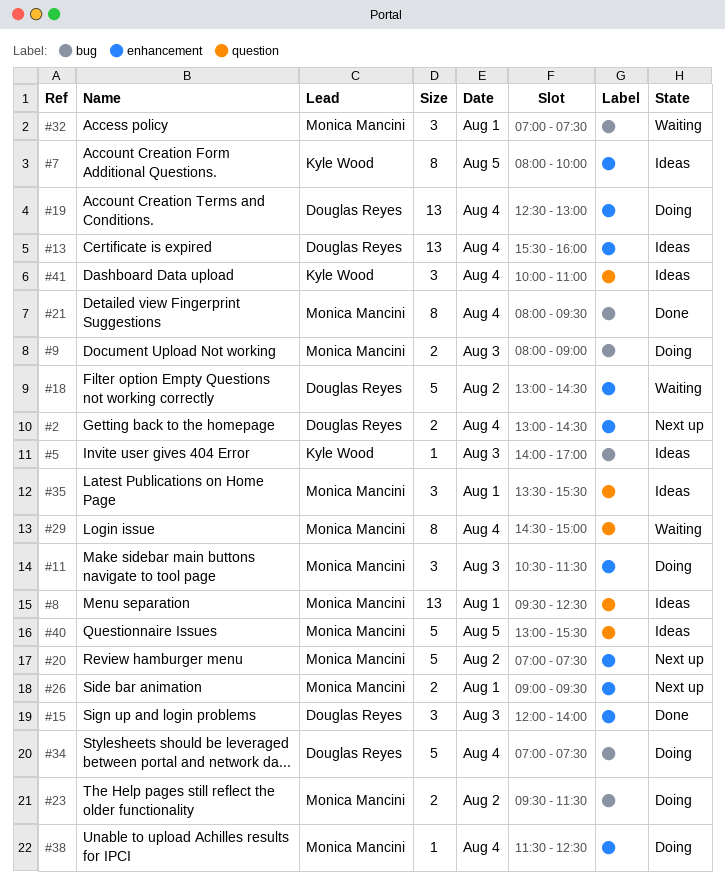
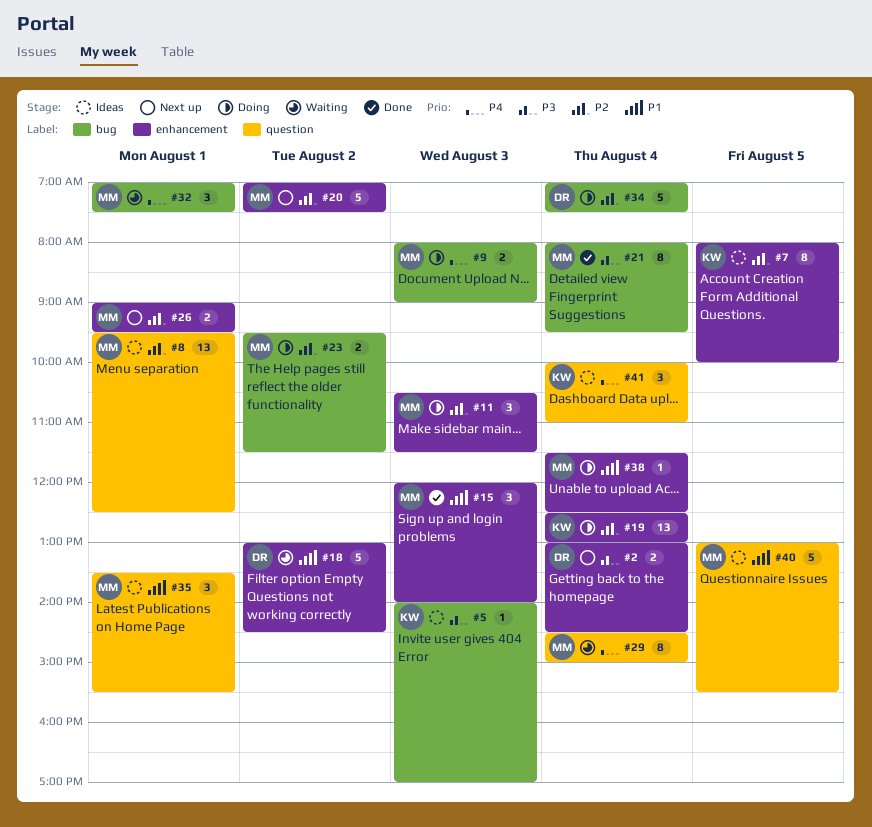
#13: present -> none
#15, owner: Douglas Reyes -> Monica Mancini
#19, owner: Douglas Reyes -> Kyle Wood

